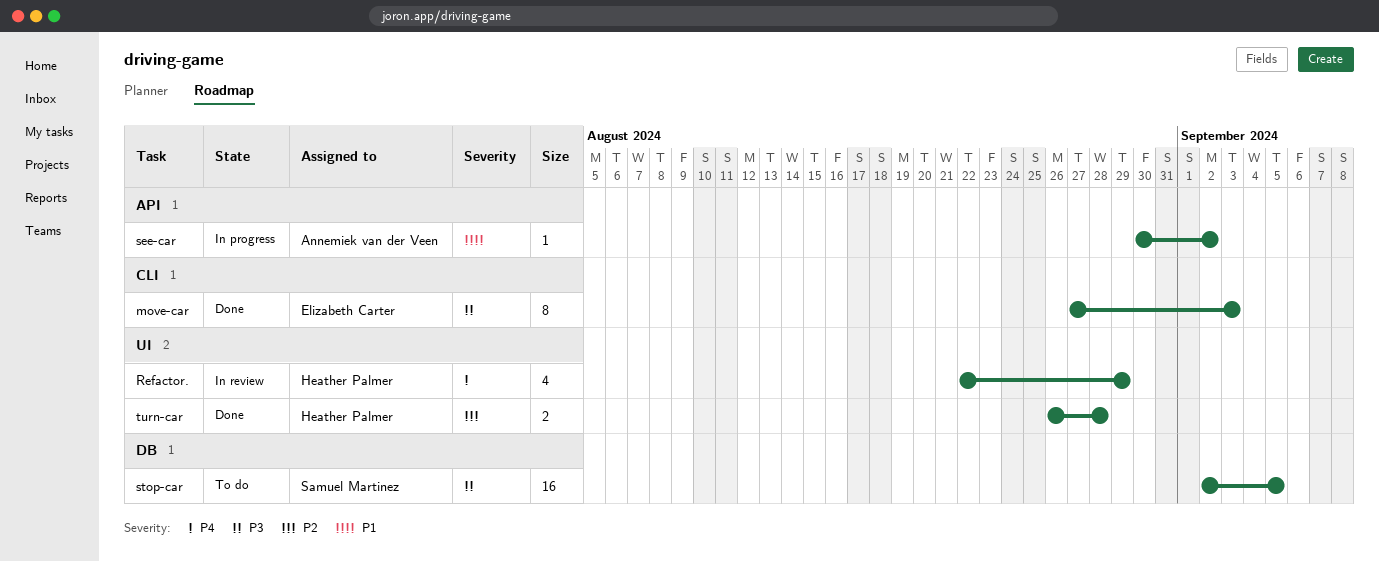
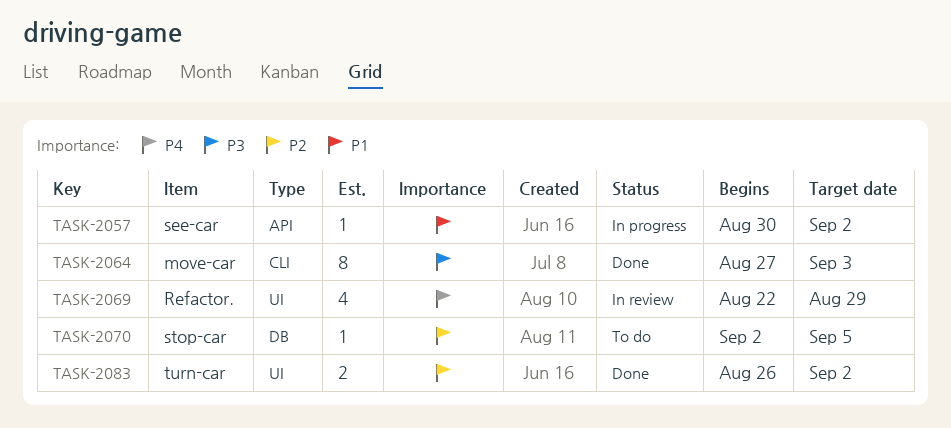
stop-car, priority: P3 -> P2
stop-car, estimate: 16 -> 1
turn-car, due: Aug 28 -> Sep 2

